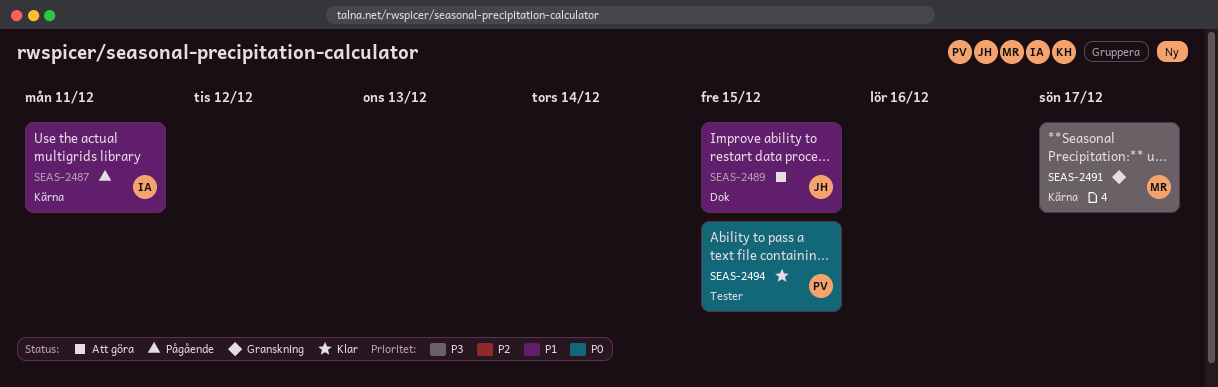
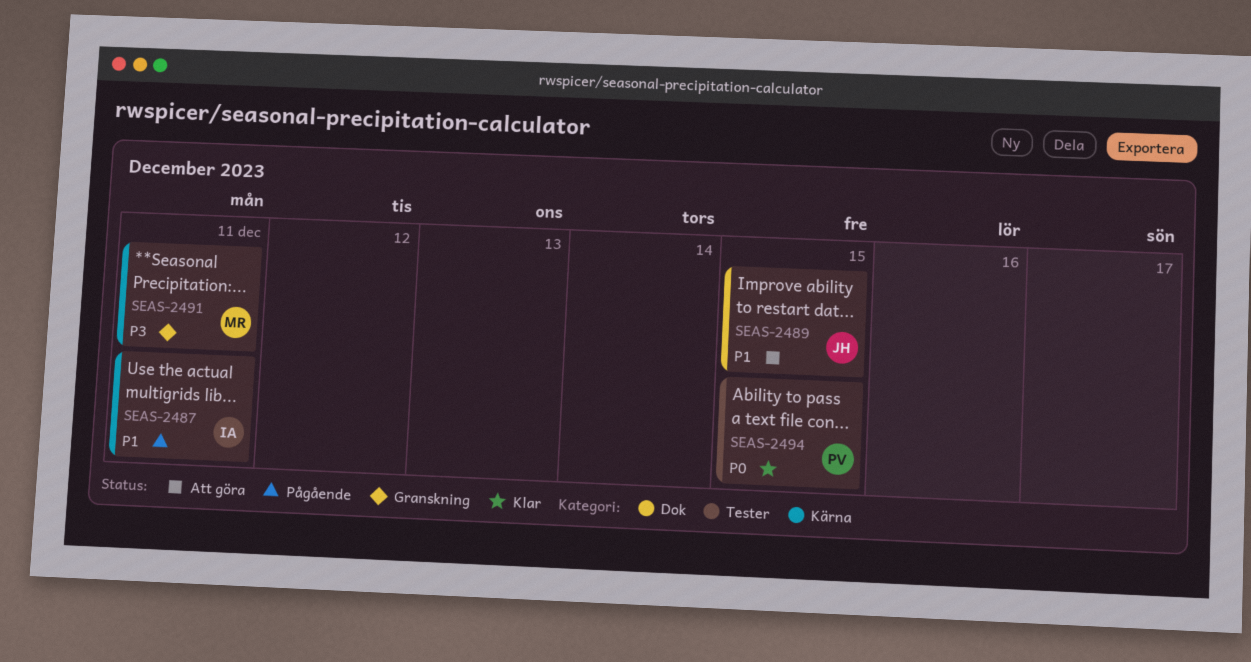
SEAS-2491, due: Dec 17 -> Dec 11

